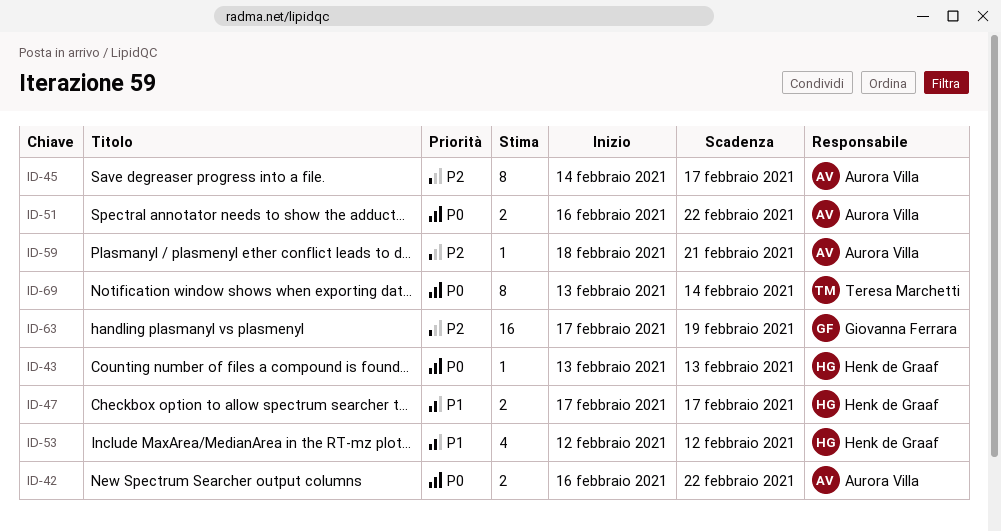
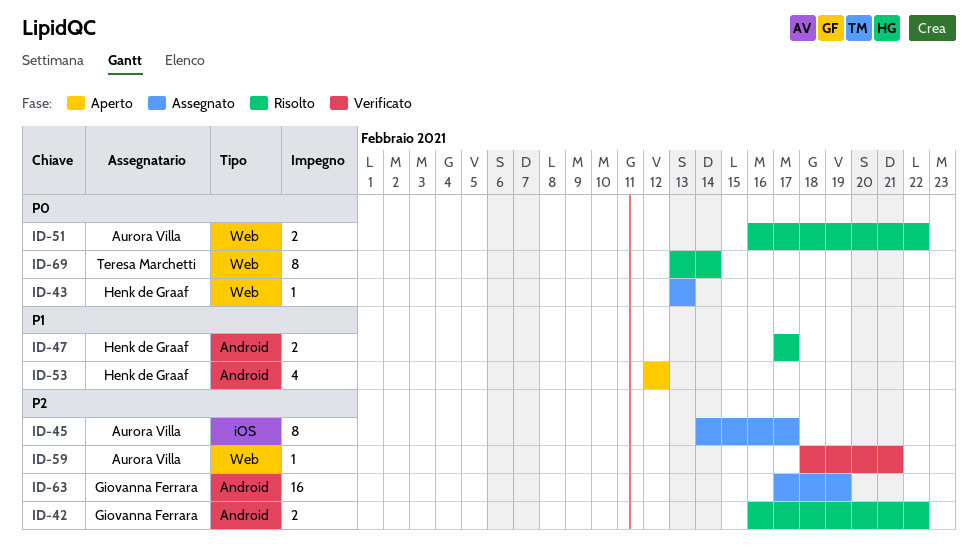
ID-42, owner: Aurora Villa -> Giovanna Ferrara
ID-42, priority: P0 -> P2

